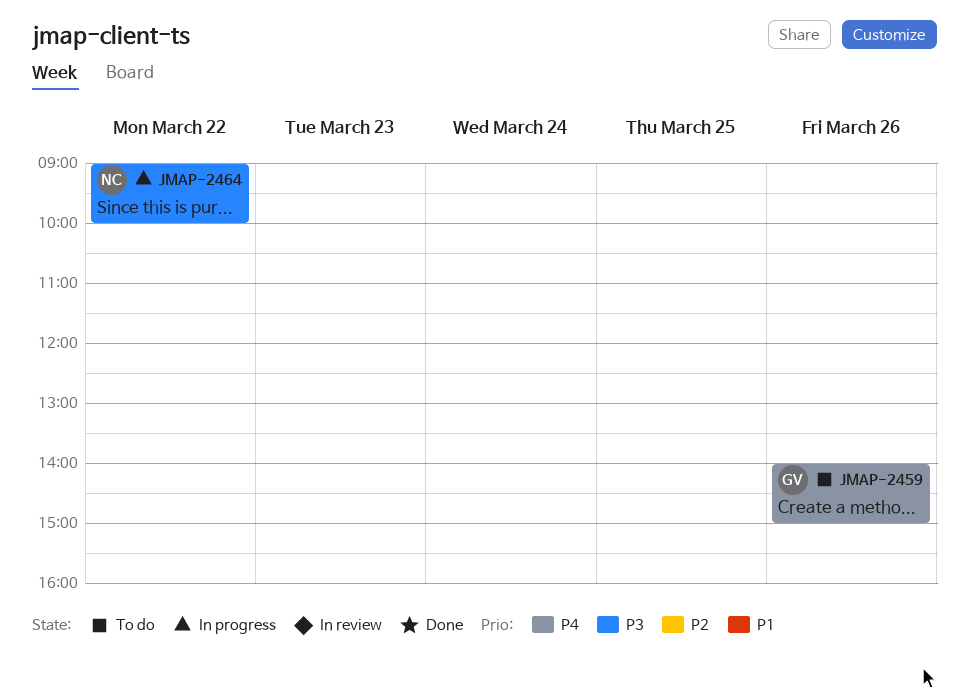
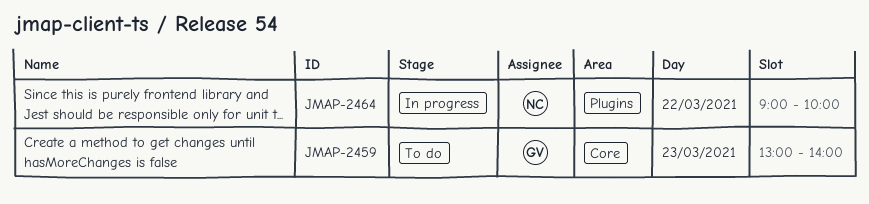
JMAP-2459, day: Mar 26 -> Mar 23
JMAP-2459, begins: 14:00 -> 13:00
JMAP-2459, ends: 15:00 -> 14:00

